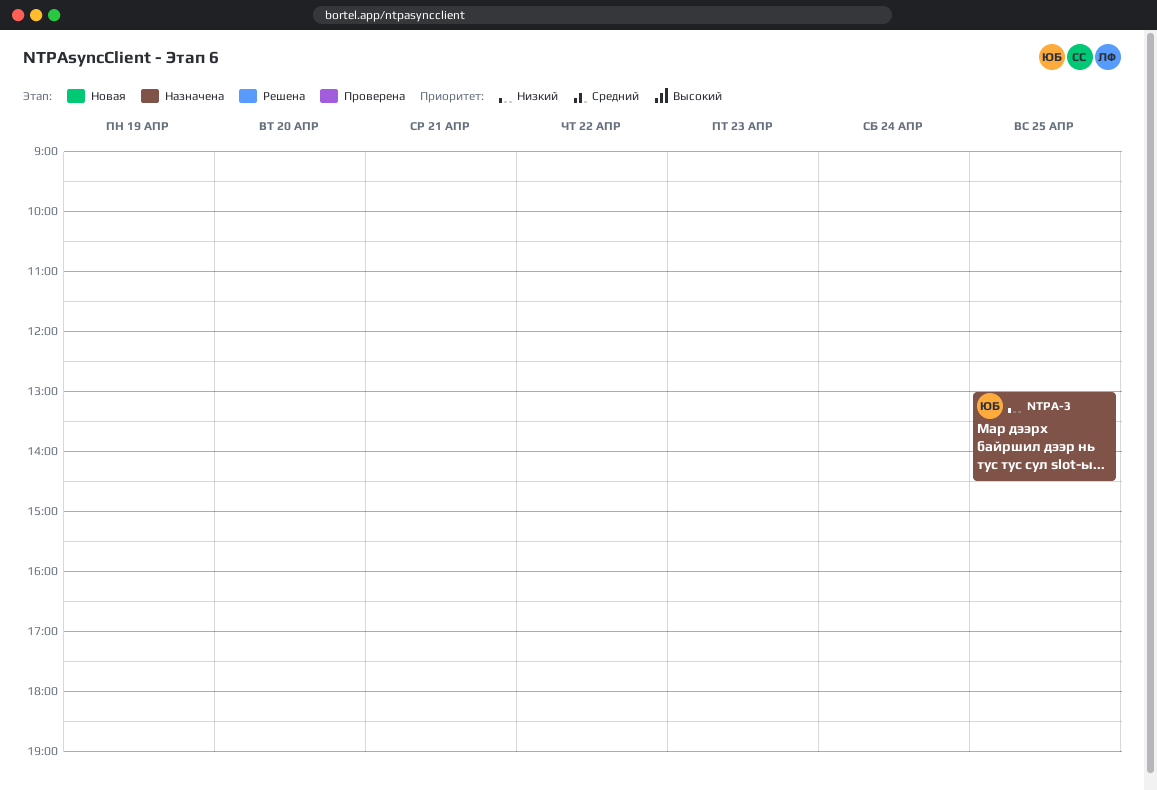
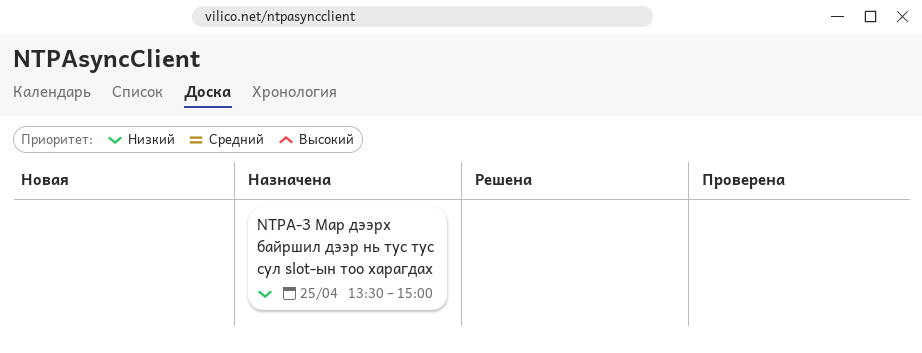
NTPA-3, begins: 13:00 -> 13:30
NTPA-3, ends: 14:30 -> 15:00

